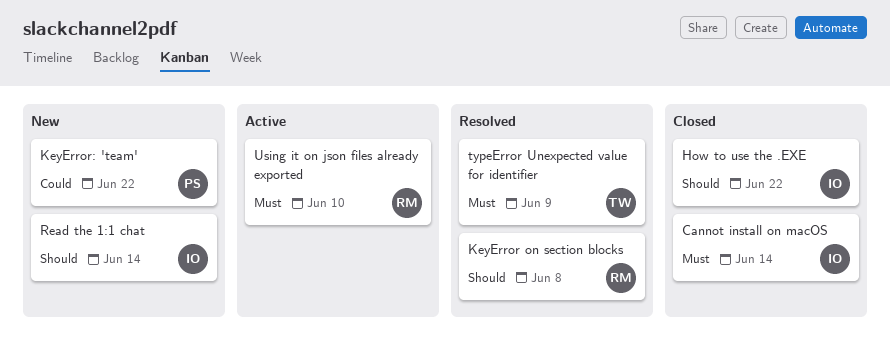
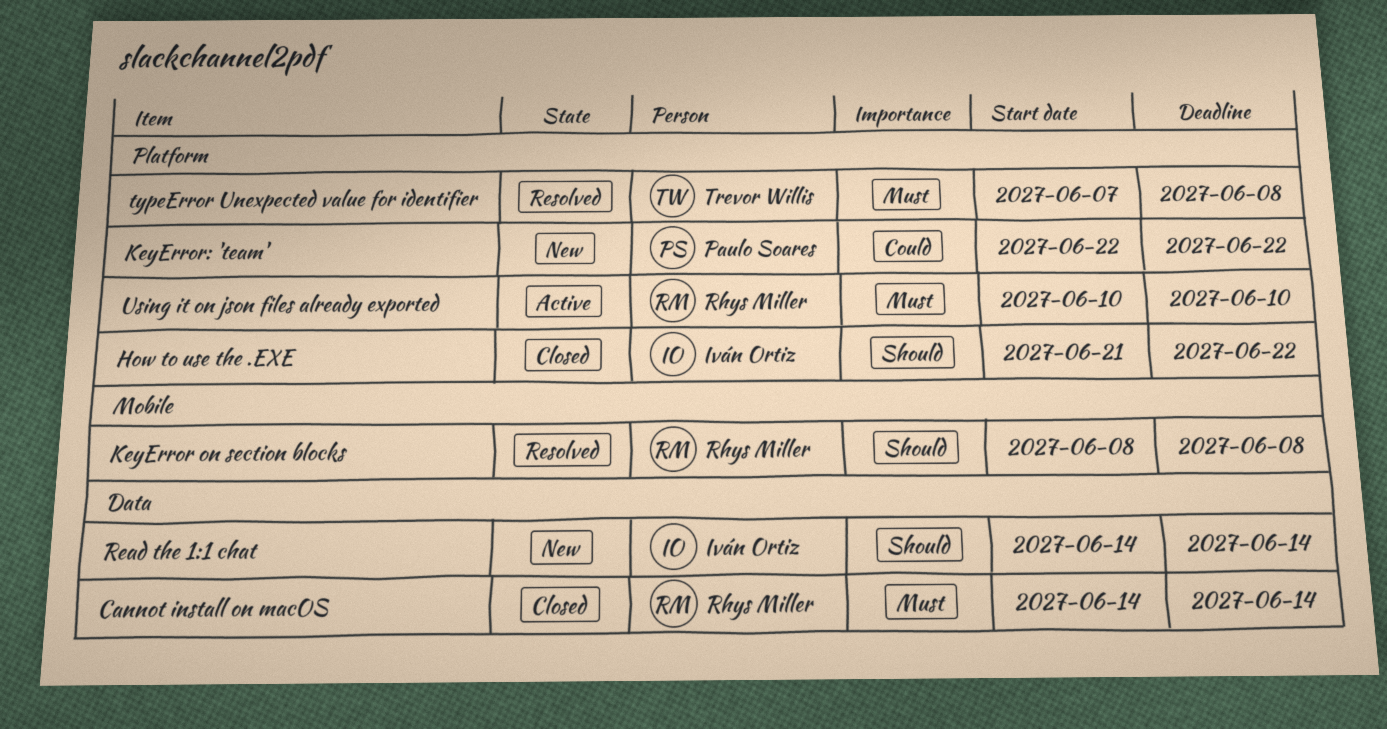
Cannot install on macOS, owner: Iván Ortiz -> Rhys Miller
typeError Unexpected value for identifier, due: Jun 9 -> Jun 8

